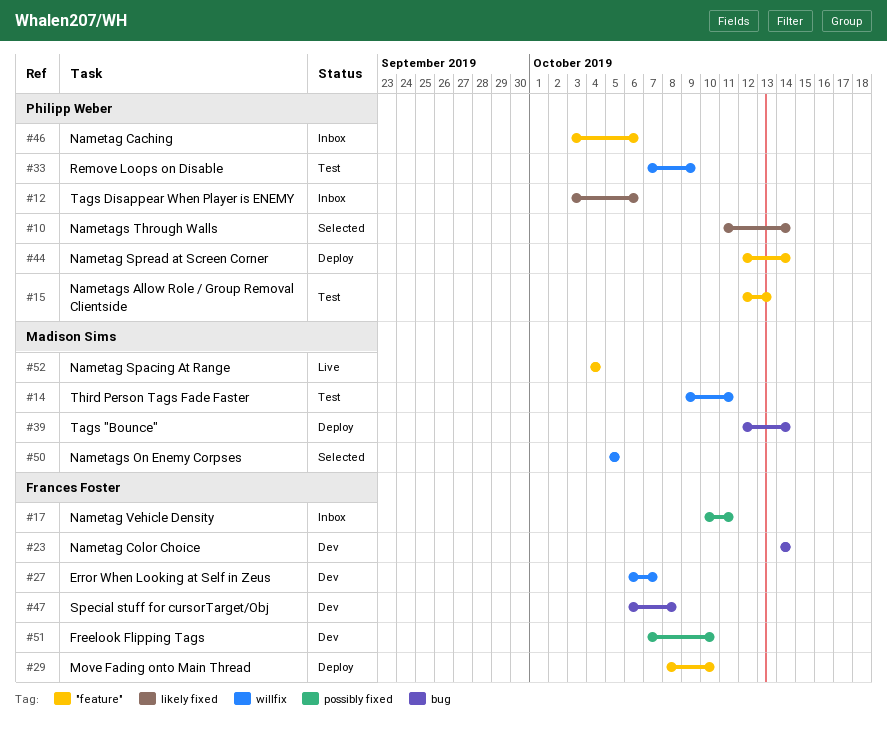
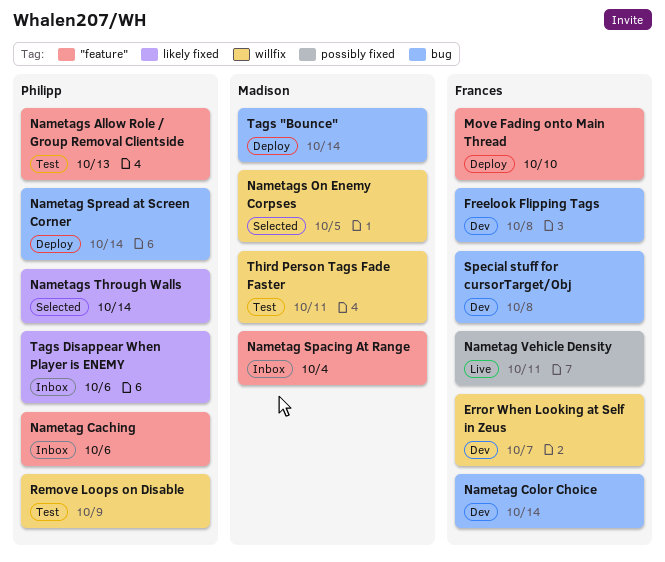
Freelook Flipping Tags, label: possibly fixed -> bug
Freelook Flipping Tags, due: Oct 10 -> Oct 8
Nametag Spacing At Range, status: Live -> Inbox
Nametag Spread at Screen Corner, label: "feature" -> bug
Nametag Vehicle Density, status: Inbox -> Live

